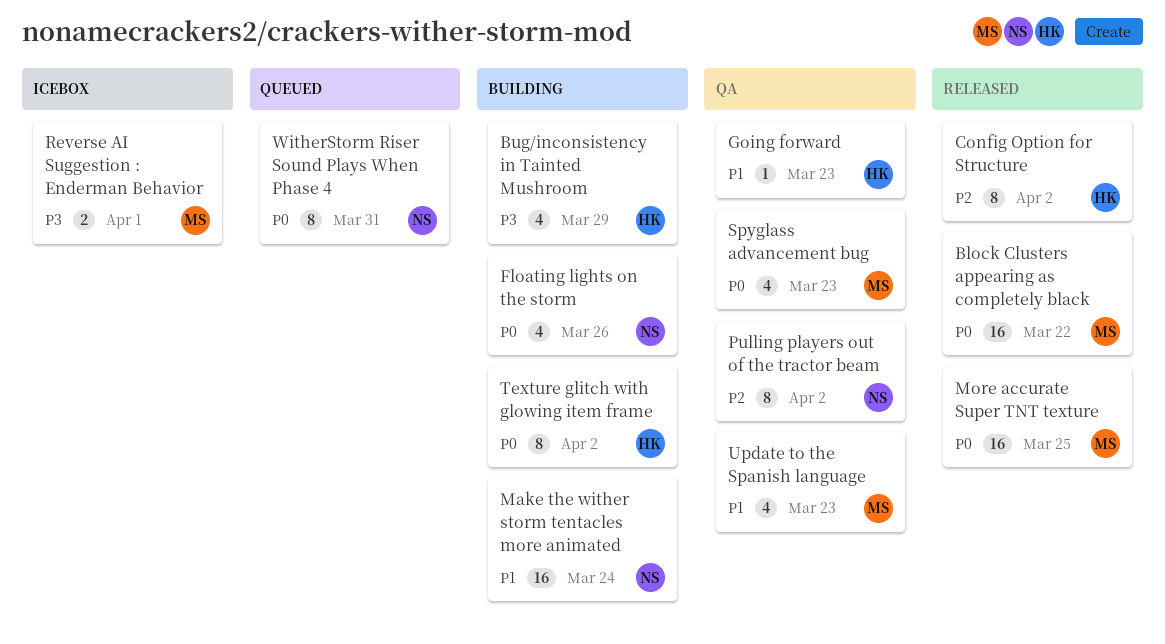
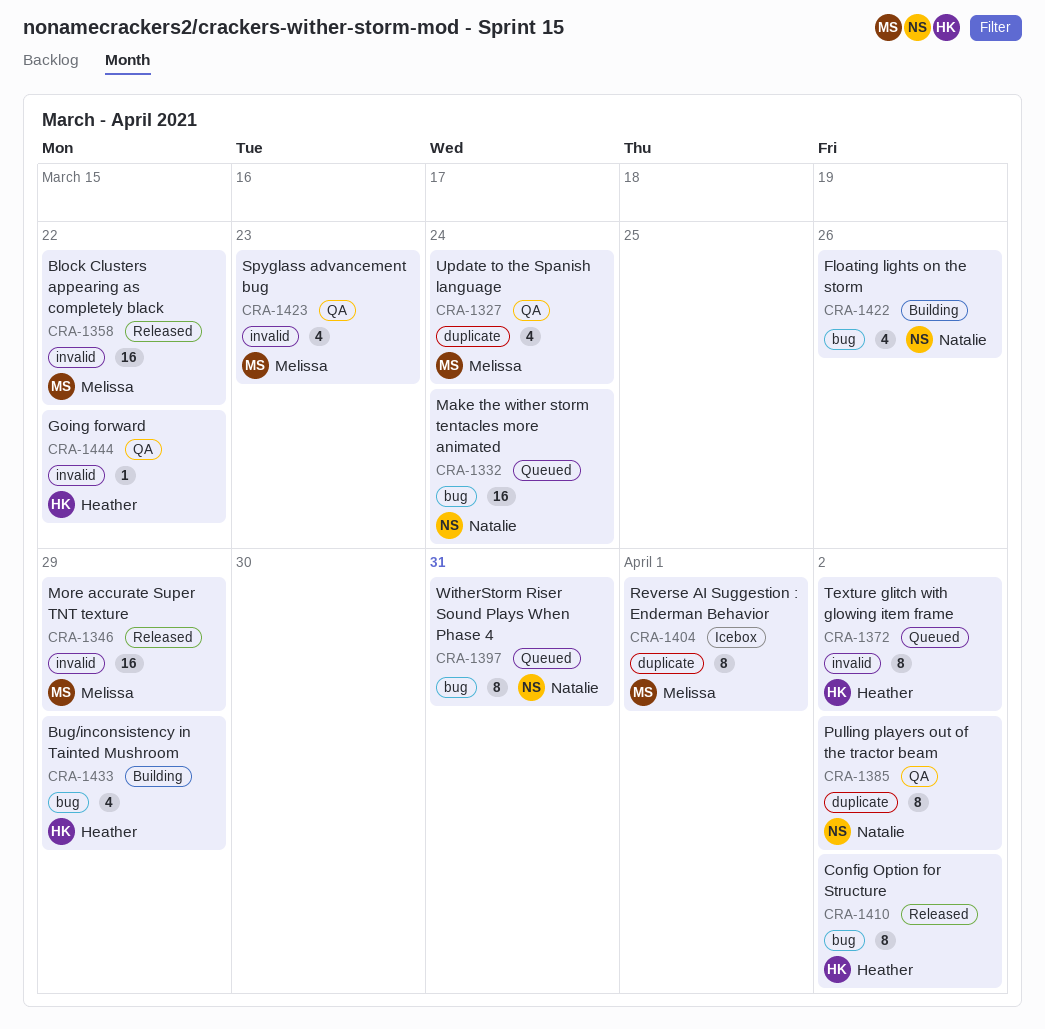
Going forward, due: Mar 23 -> Mar 22
Make the wither storm tentacles more animated, status: Building -> Queued
More accurate Super TNT texture, due: Mar 25 -> Mar 29
Reverse AI Suggestion : Enderman Behavior, estimate: 2 -> 8
Texture glitch with glowing item frame, status: Building -> Queued
Update to the Spanish language, due: Mar 23 -> Mar 24

